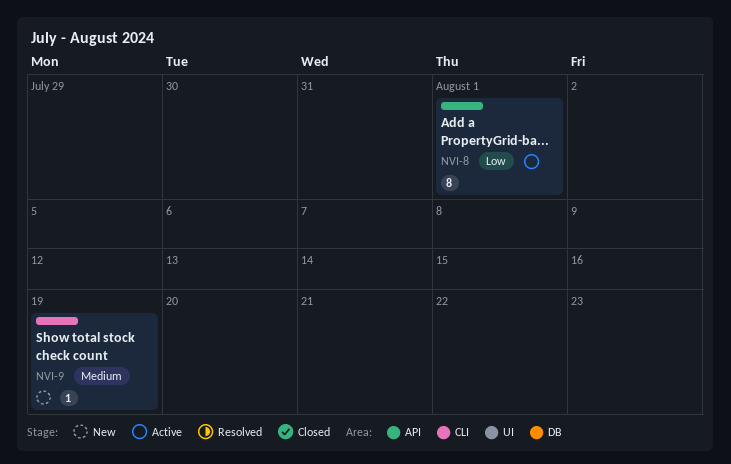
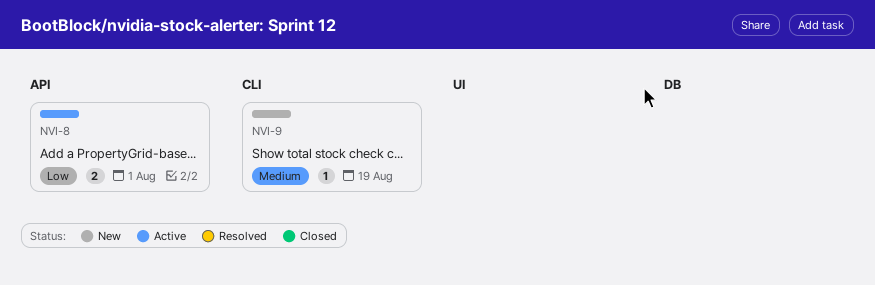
NVI-8, estimate: 8 -> 2

